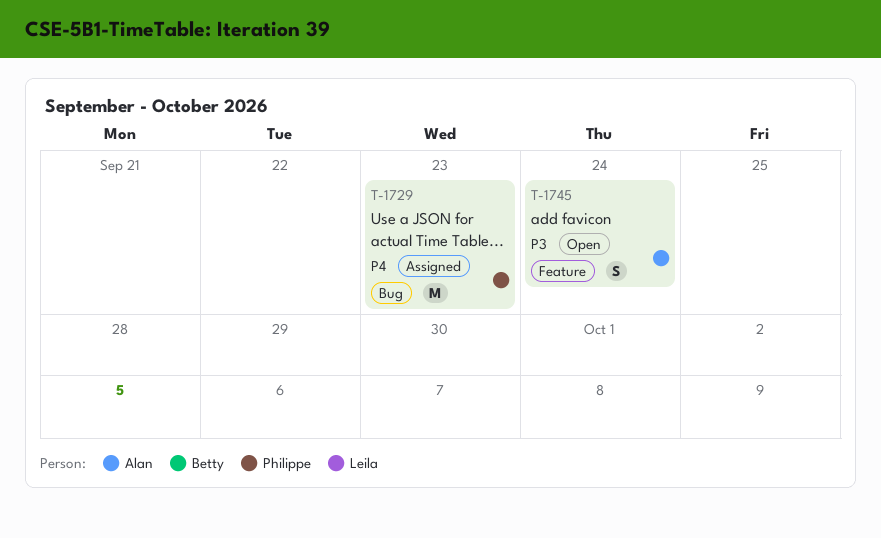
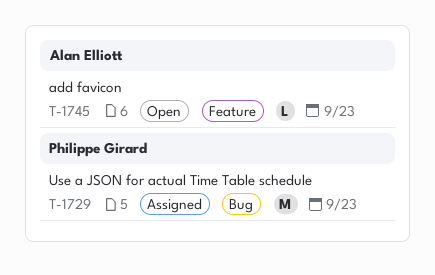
T-1745, estimate: S -> L
T-1745, due: Sep 24 -> Sep 23

